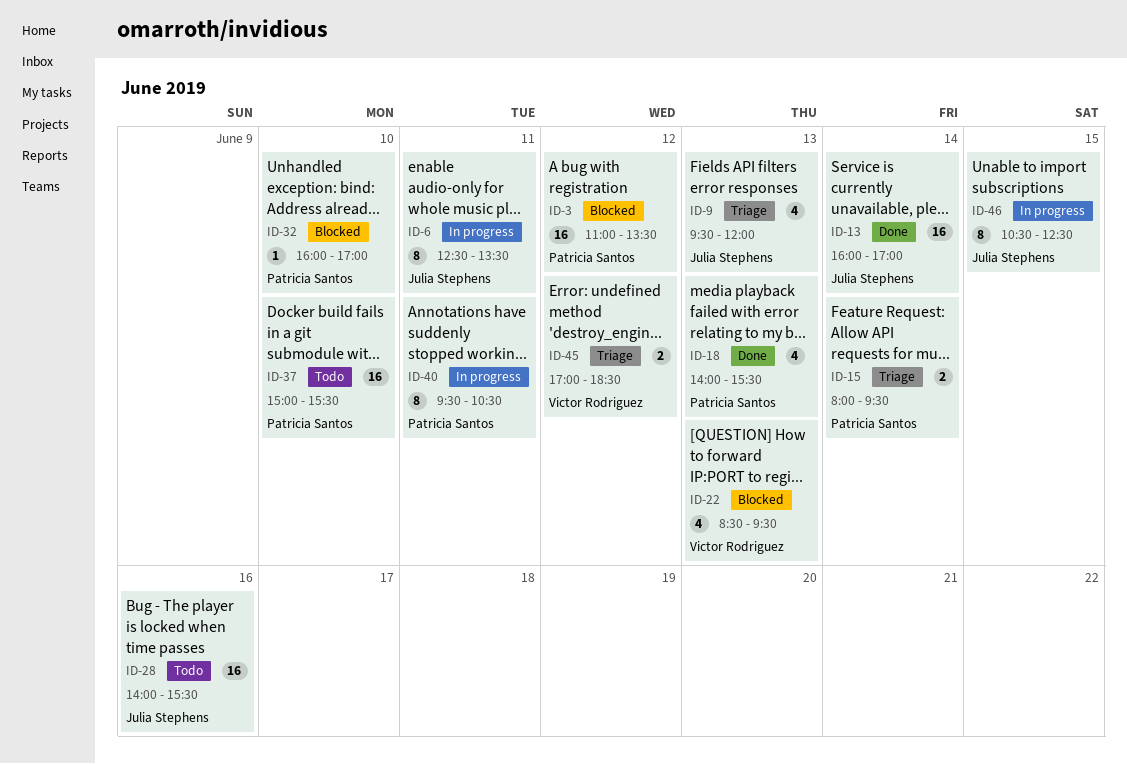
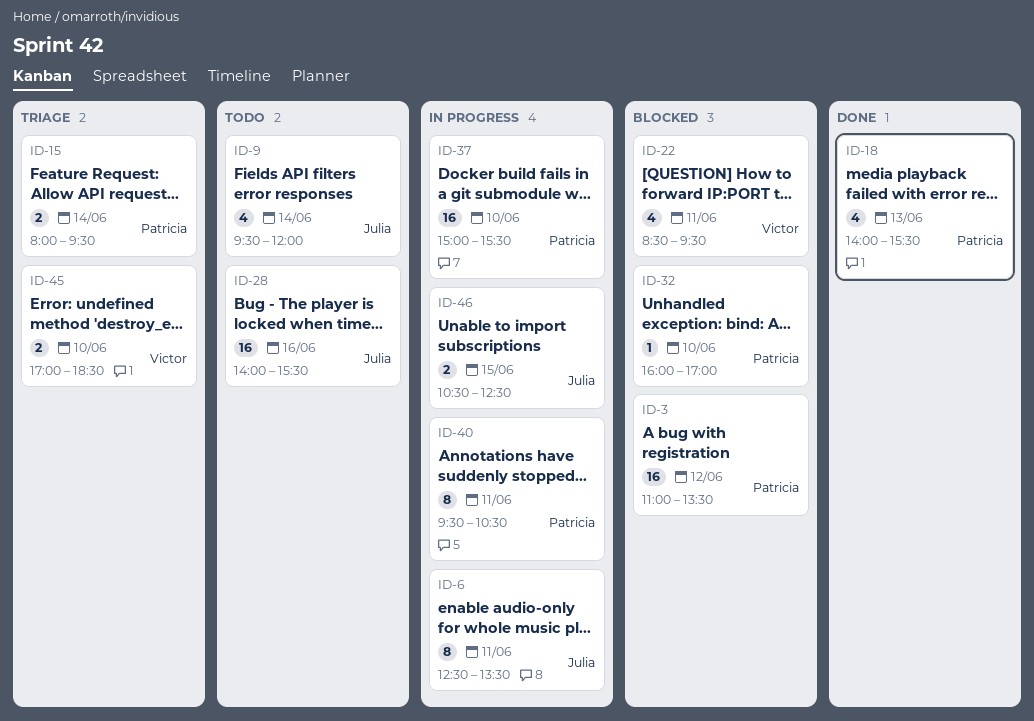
ID-9, status: Triage -> Todo
ID-9, day: Jun 13 -> Jun 14
ID-13: present -> none
ID-22, day: Jun 13 -> Jun 11
ID-37, status: Todo -> In progress
ID-45, day: Jun 12 -> Jun 10
ID-46, estimate: 8 -> 2

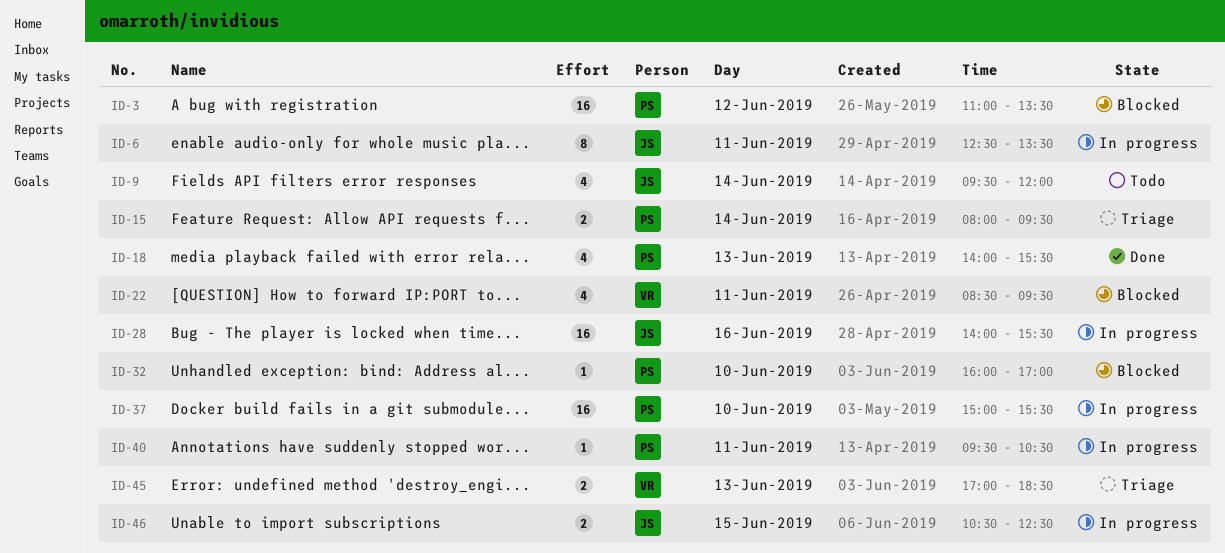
ID-28, status: Todo -> In progress
ID-40, estimate: 8 -> 1
ID-45, day: Jun 10 -> Jun 13

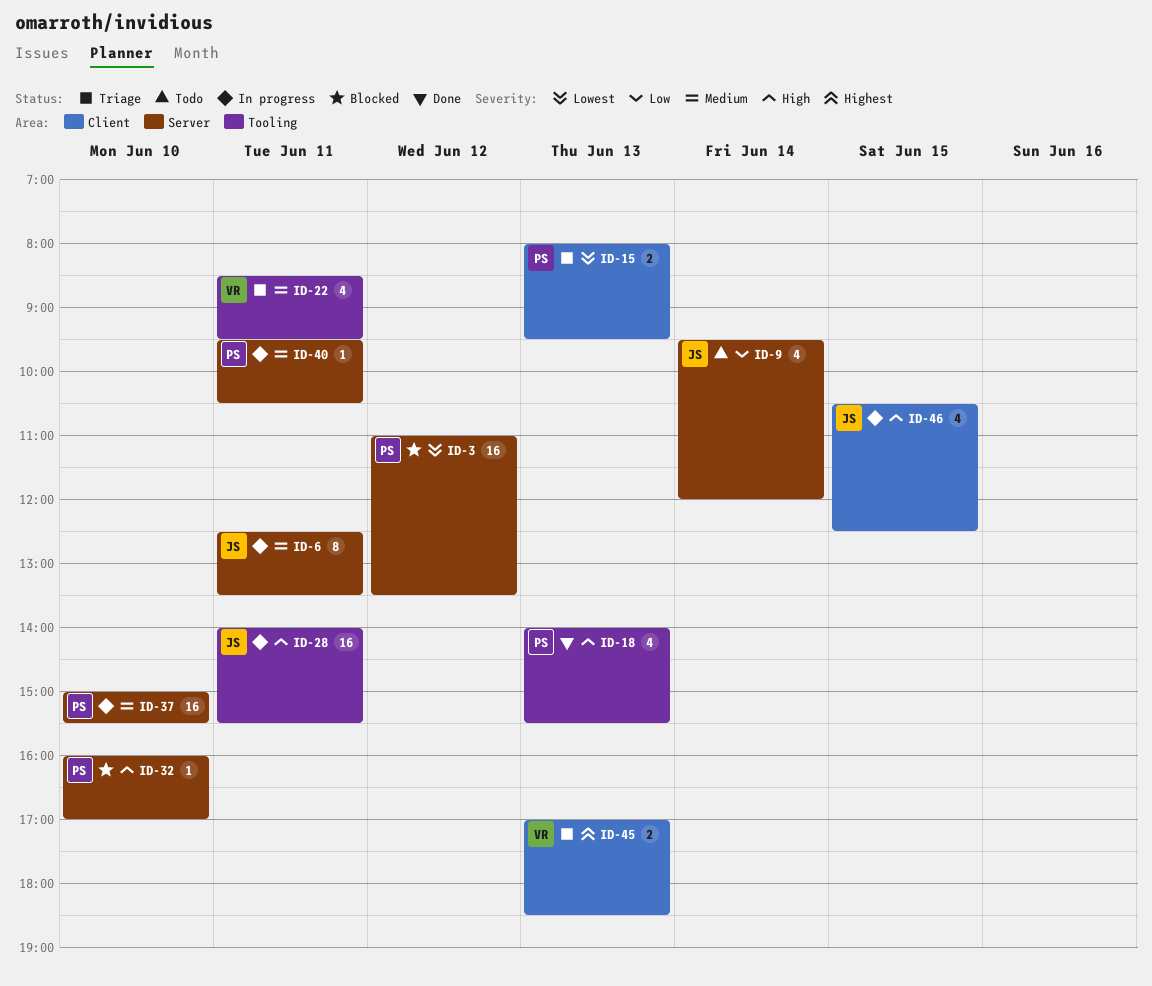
ID-15, day: Jun 14 -> Jun 13
ID-22, status: Blocked -> Triage
ID-28, day: Jun 16 -> Jun 11
ID-46, estimate: 2 -> 4

